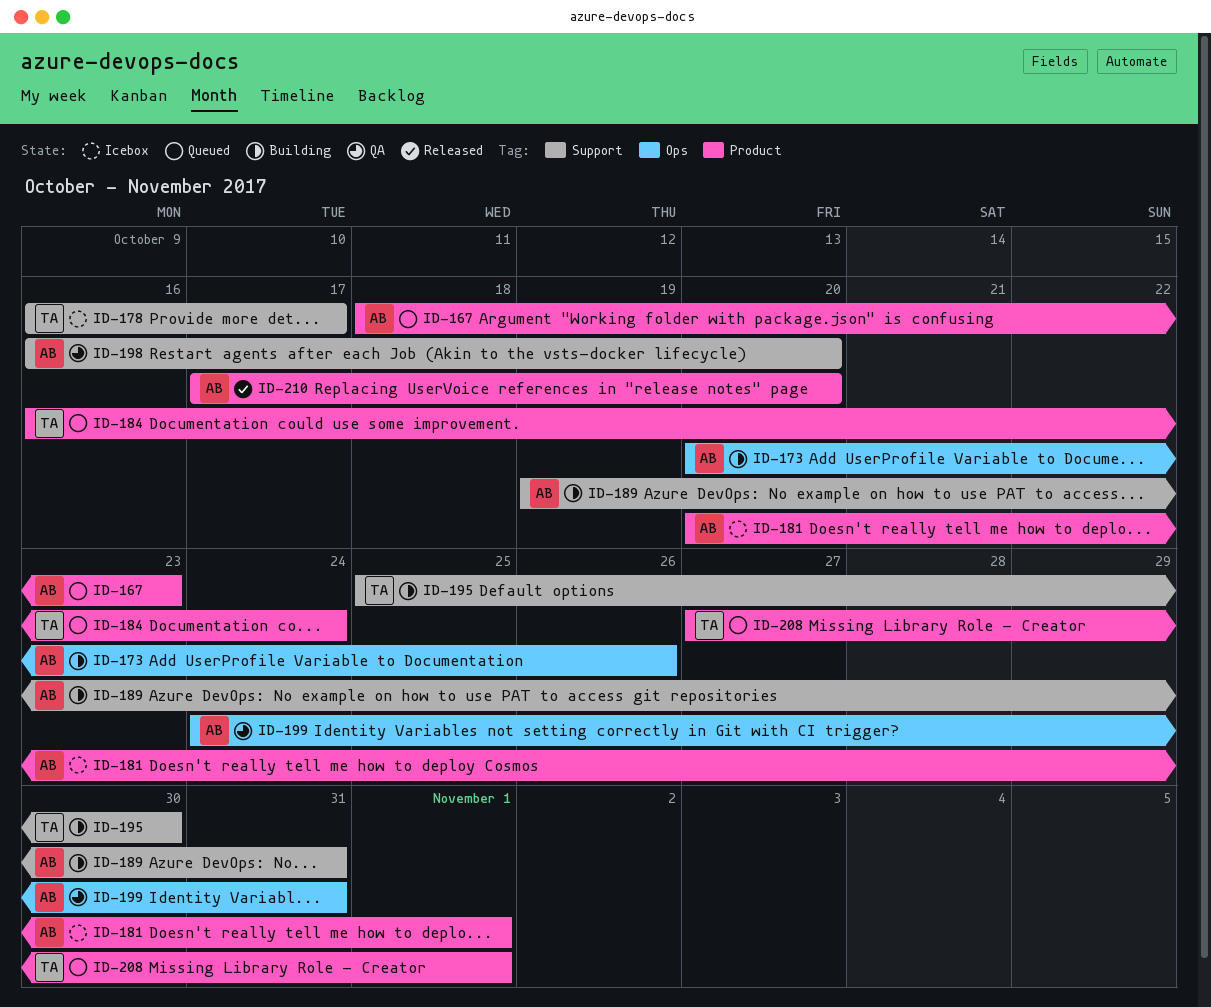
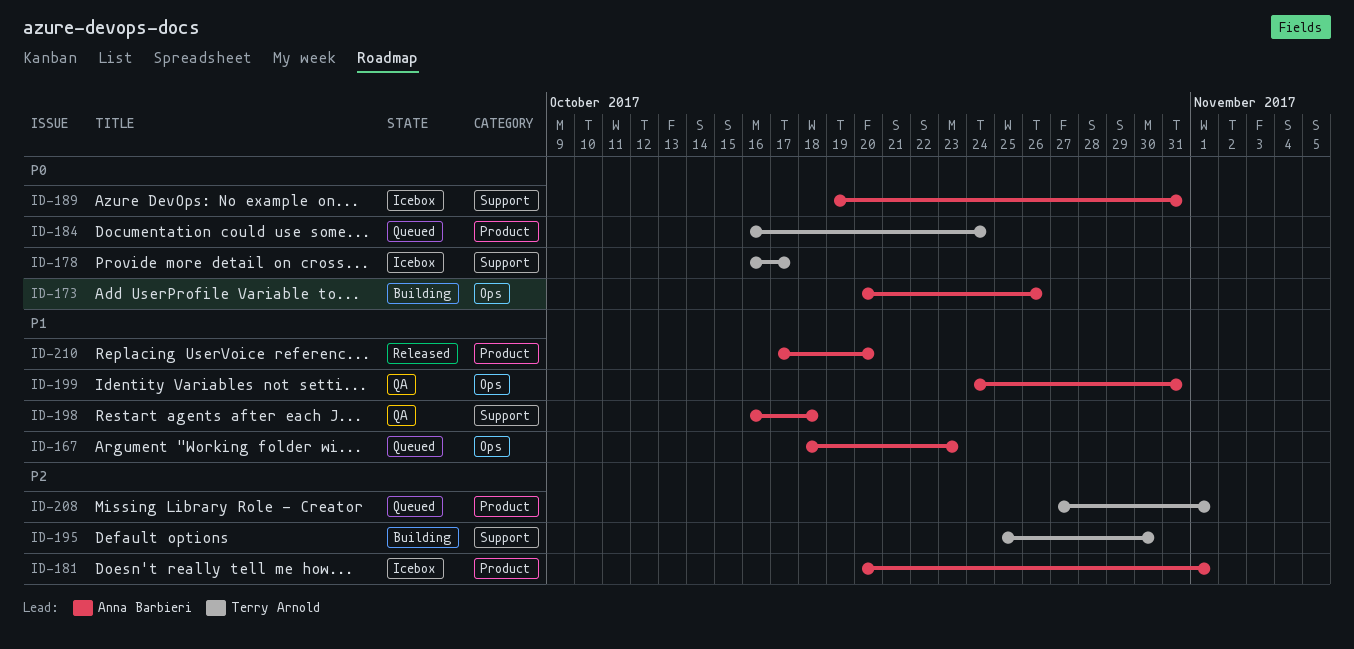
ID-167, label: Product -> Ops
ID-189, status: Building -> Icebox
ID-198, due: Oct 20 -> Oct 18

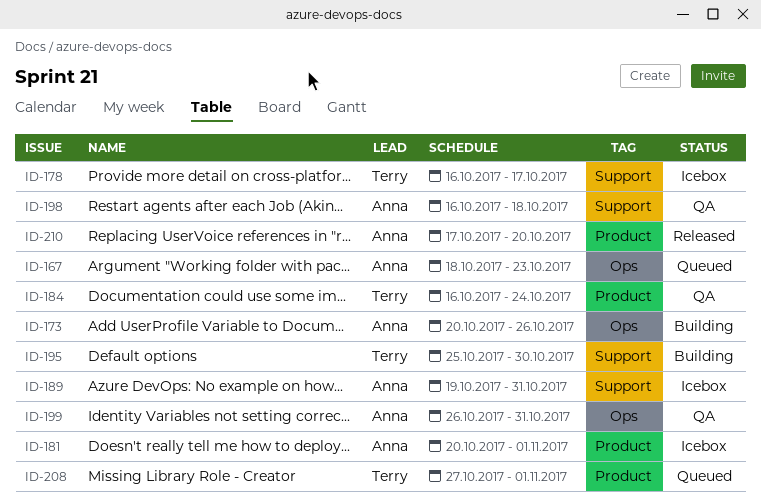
ID-184, status: Queued -> QA
ID-199, start: Oct 24 -> Oct 26

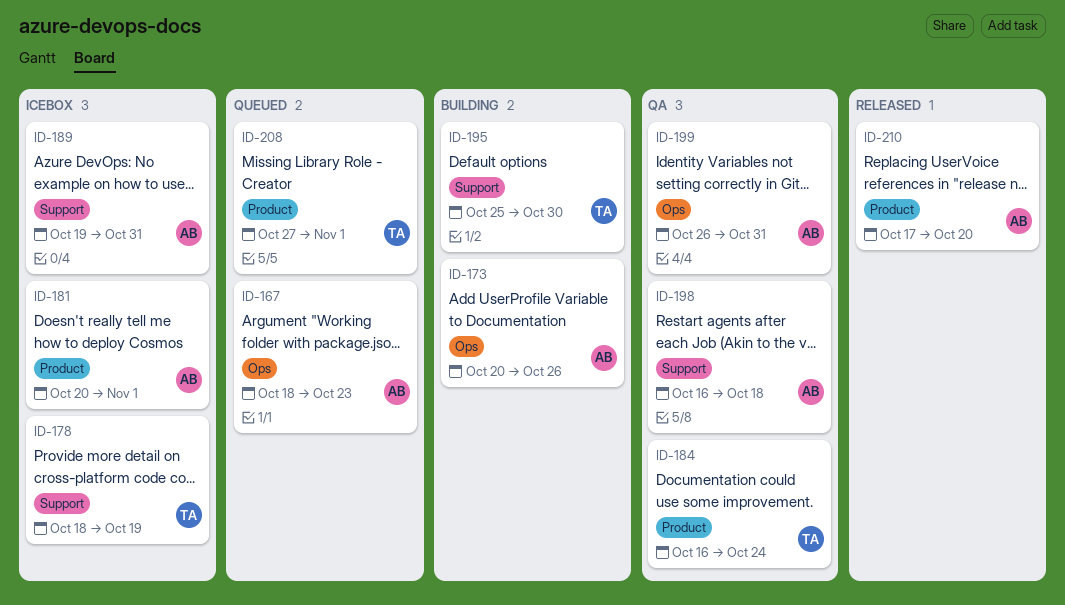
ID-178, start: Oct 16 -> Oct 18
ID-178, due: Oct 17 -> Oct 19

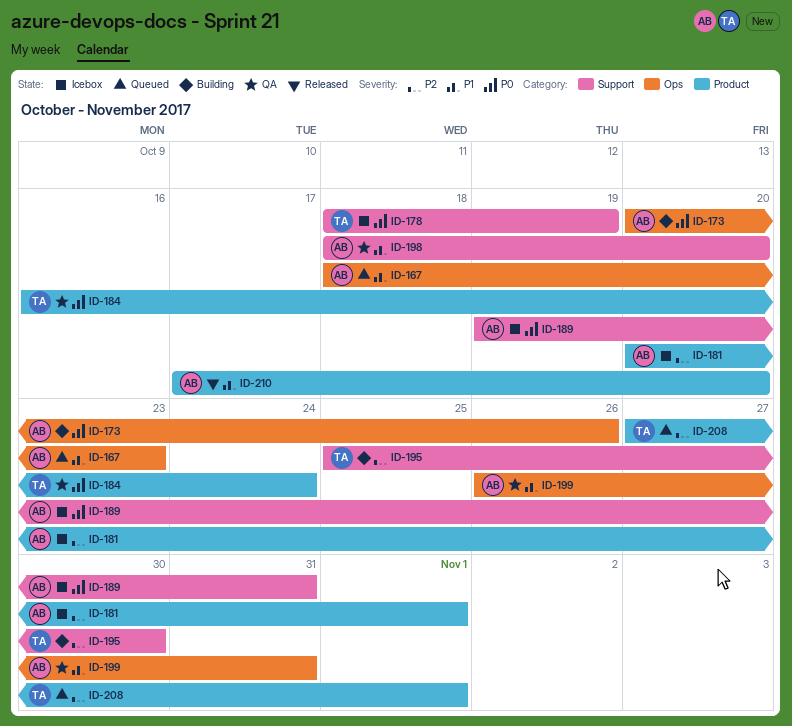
ID-198, start: Oct 16 -> Oct 18
ID-198, due: Oct 18 -> Oct 20

